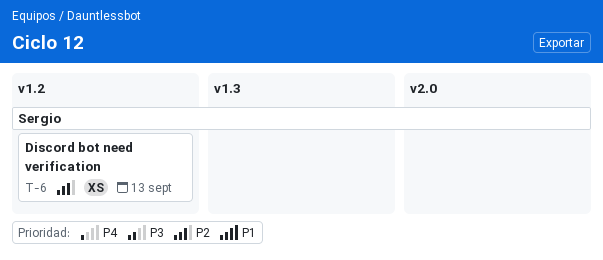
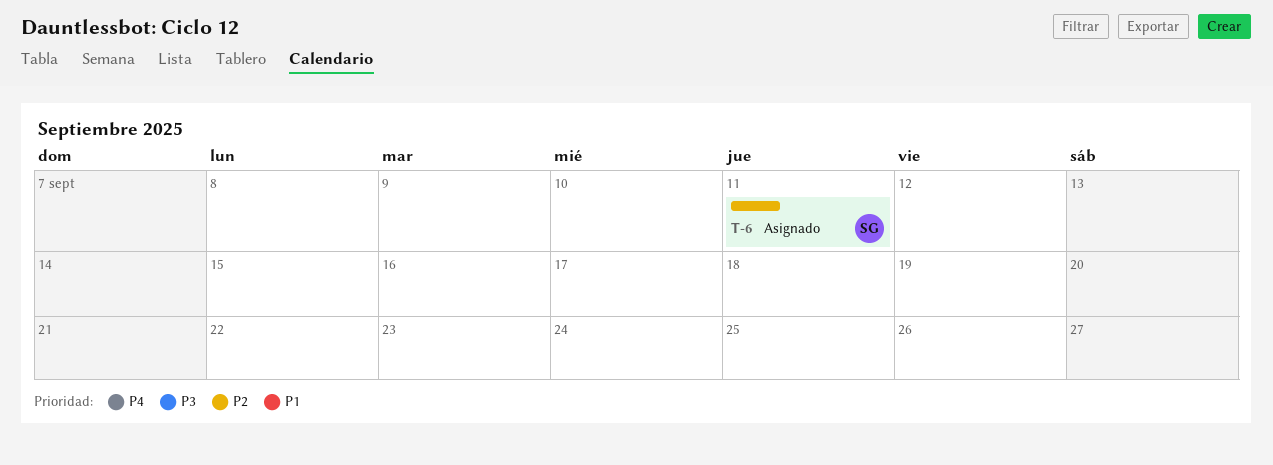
T-6, due: Sep 13 -> Sep 11

